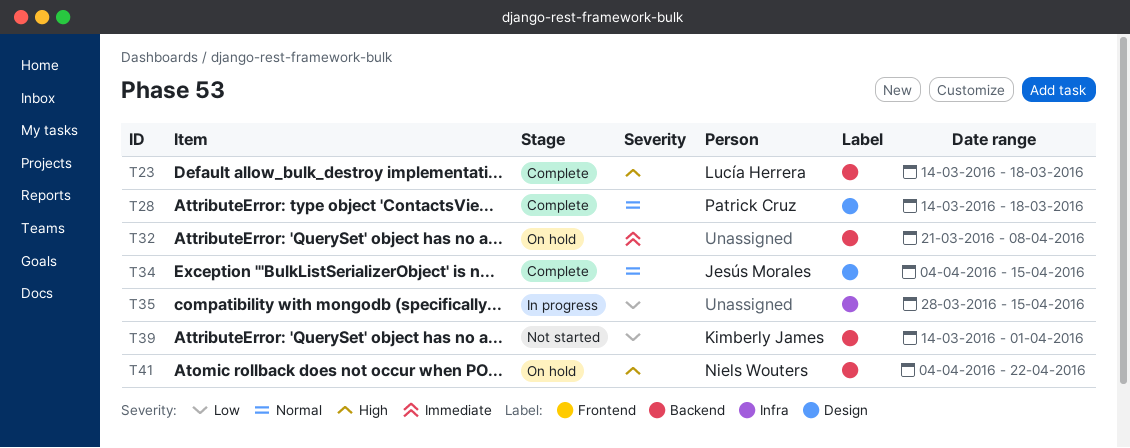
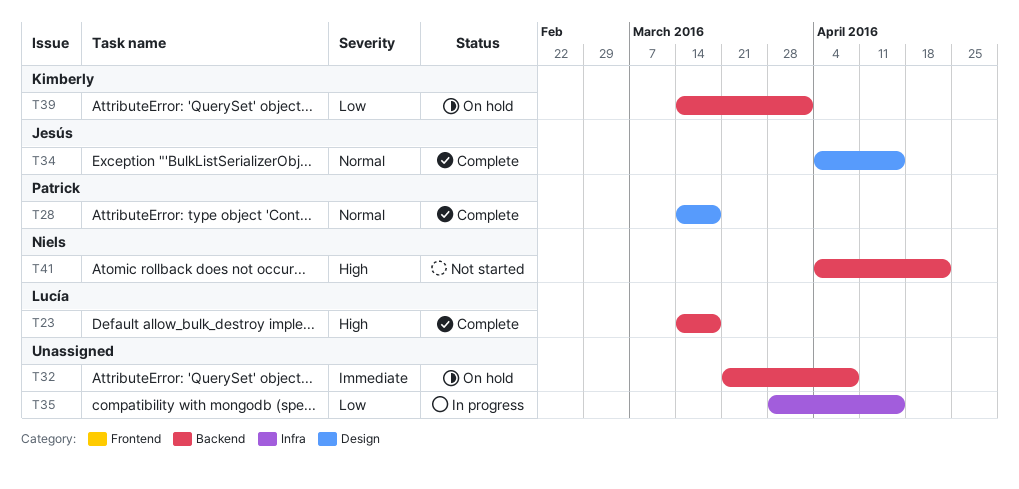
T39, status: Not started -> On hold
T41, status: On hold -> Not started

